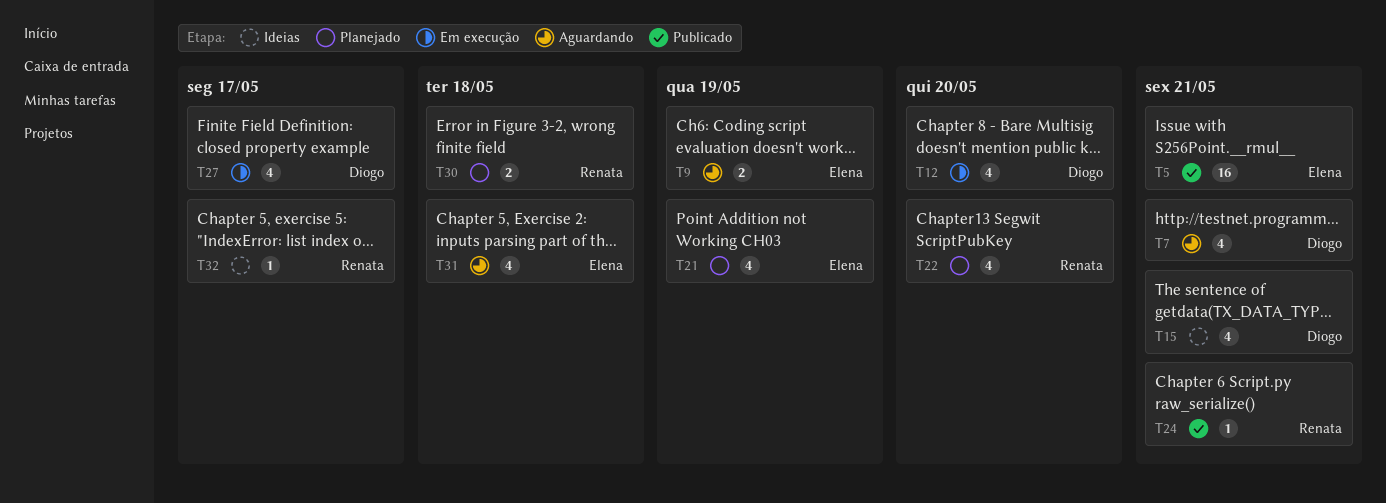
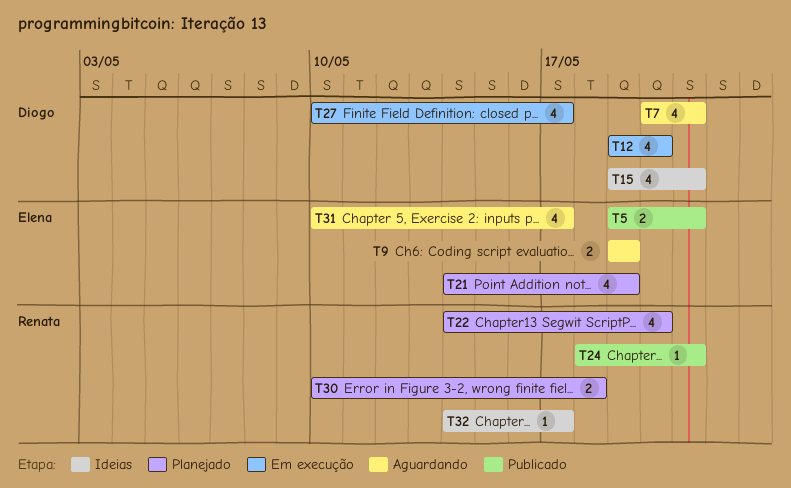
T5, estimate: 16 -> 2
T31, due: May 18 -> May 17

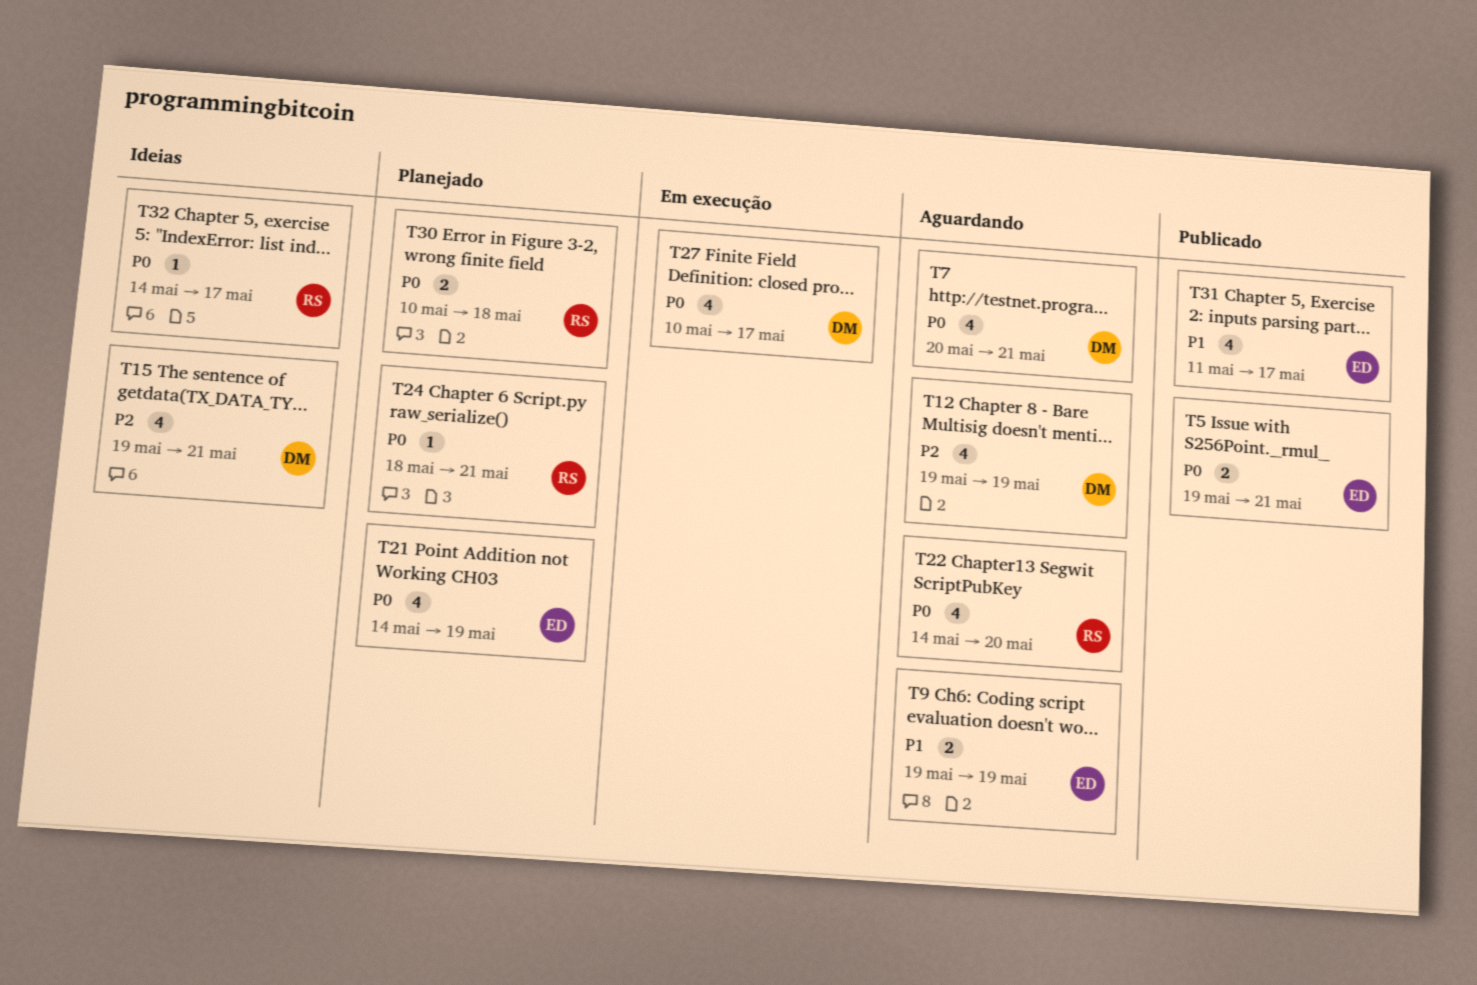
T12, status: Em execução -> Aguardando
T12, due: May 20 -> May 19
T22, status: Planejado -> Aguardando
T24, status: Publicado -> Planejado
T31, status: Aguardando -> Publicado
T31, start: May 10 -> May 11

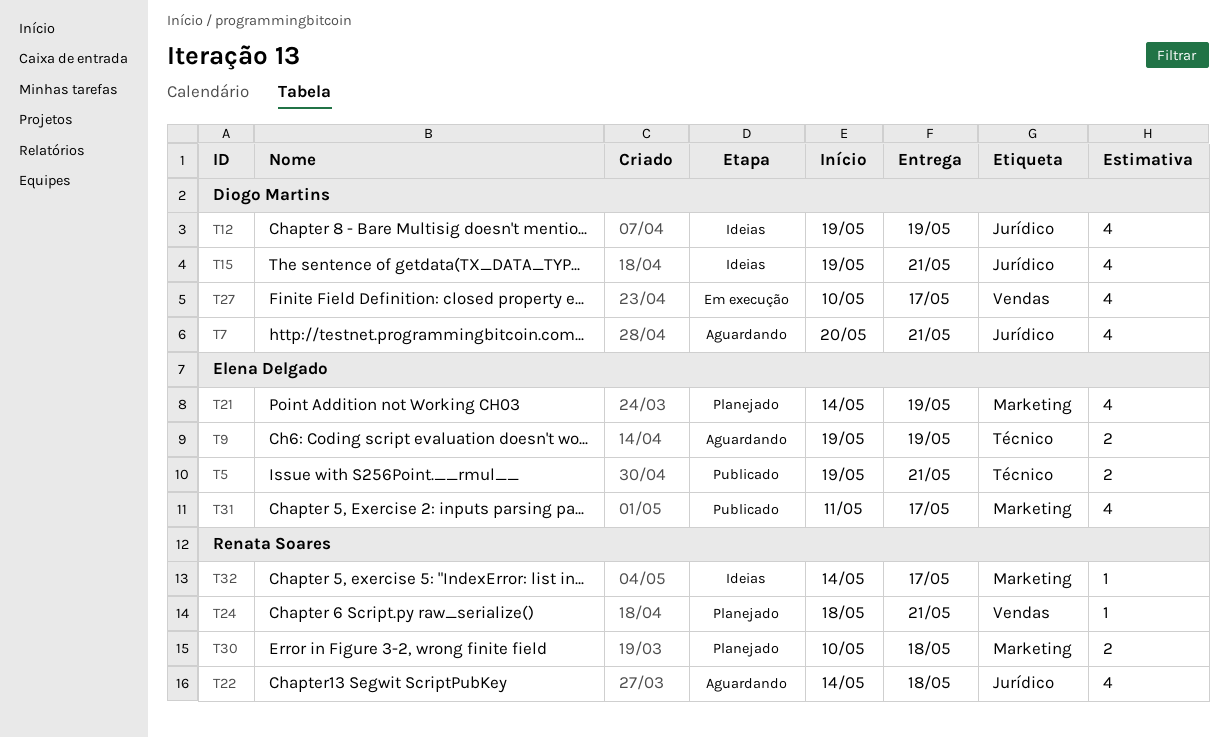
T12, status: Aguardando -> Ideias
T22, due: May 20 -> May 18

